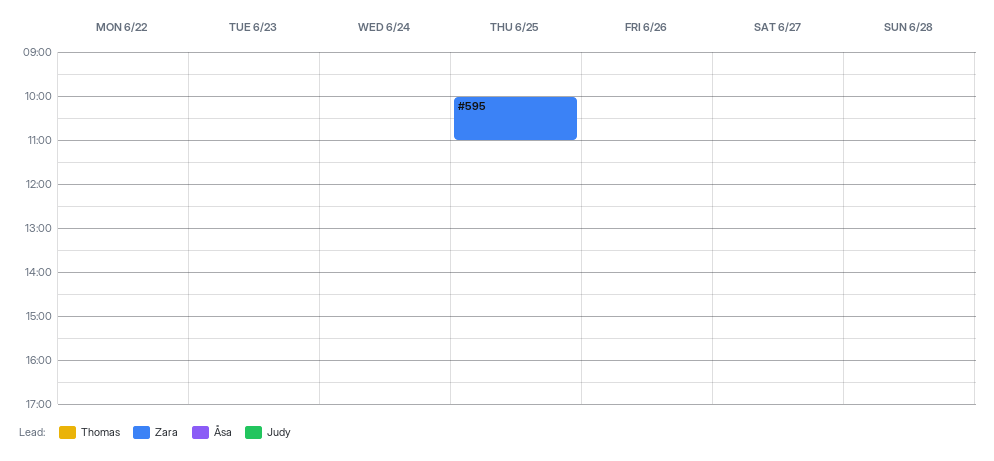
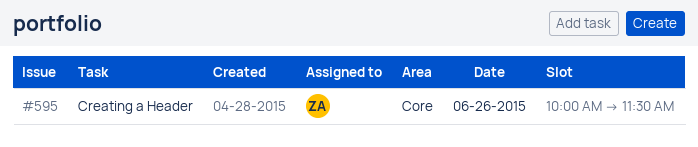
#595, day: Jun 25 -> Jun 26
#595, ends: 11:00 -> 11:30

